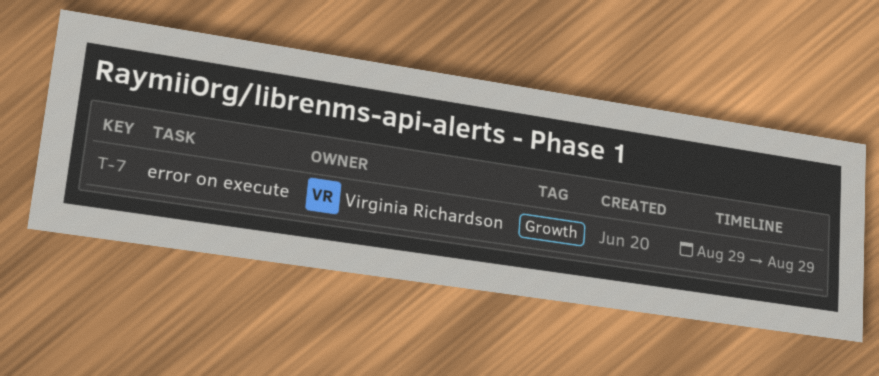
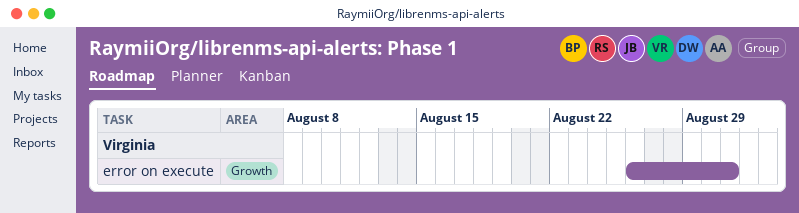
error on execute, start: Aug 29 -> Aug 26
error on execute, due: Aug 29 -> Aug 31

